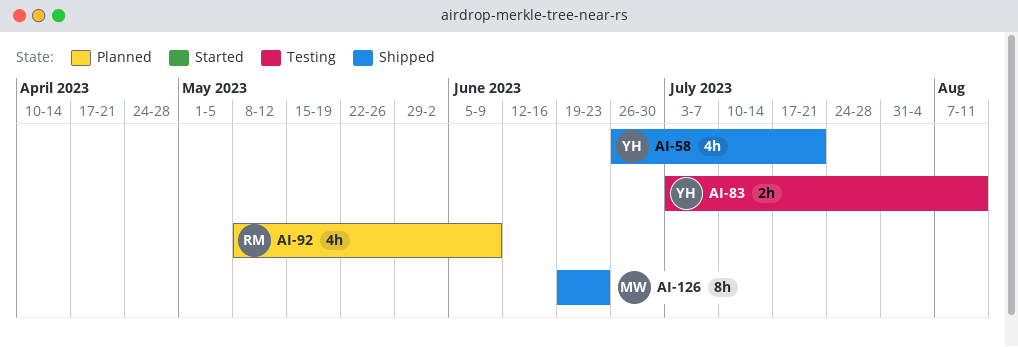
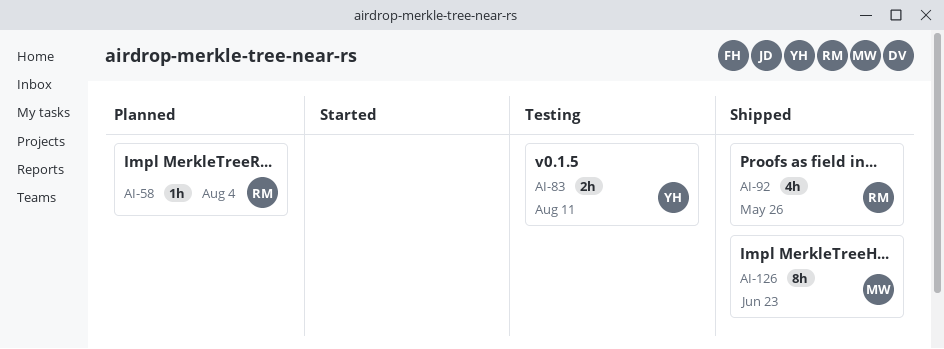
AI-58, status: Shipped -> Planned
AI-58, owner: YH -> RM
AI-58, estimate: 4h -> 1h
AI-58, due: Jul 21 -> Aug 4
AI-92, status: Planned -> Shipped
AI-92, due: Jun 9 -> May 26

